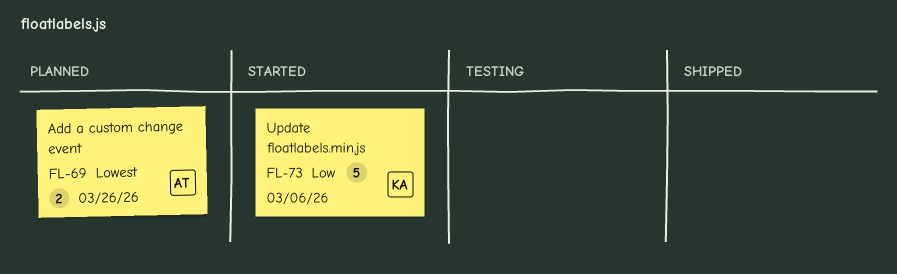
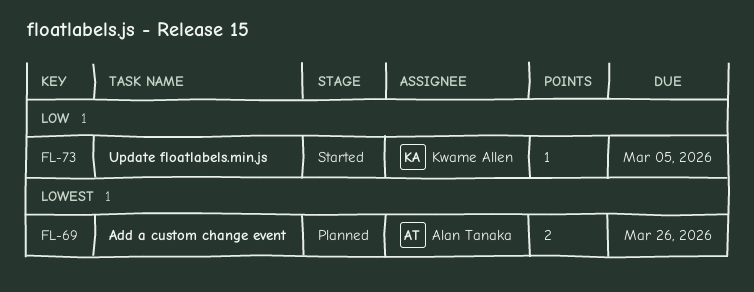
FL-73, estimate: 5 -> 1
FL-73, due: Mar 6 -> Mar 5

